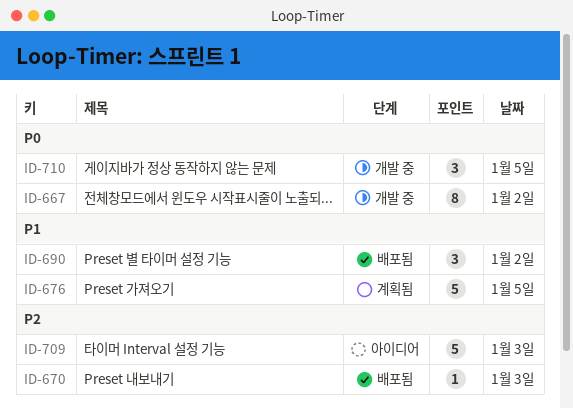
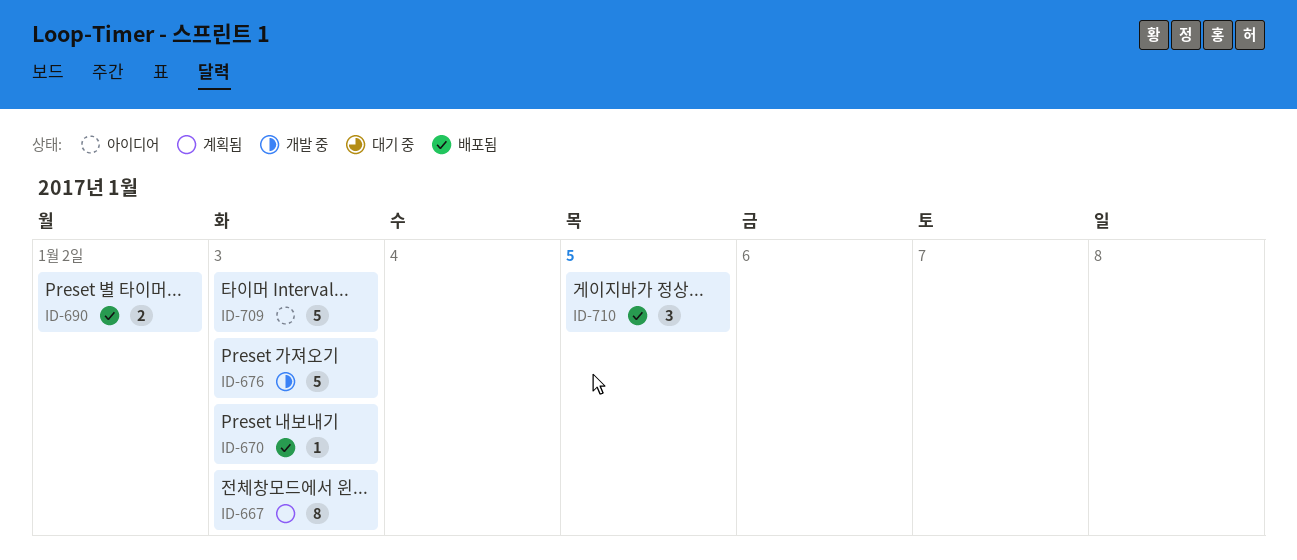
ID-667, status: 개발 중 -> 계획됨
ID-667, day: Jan 2 -> Jan 3
ID-676, status: 계획됨 -> 개발 중
ID-676, day: Jan 5 -> Jan 3
ID-690, estimate: 3 -> 2
ID-710, status: 개발 중 -> 배포됨

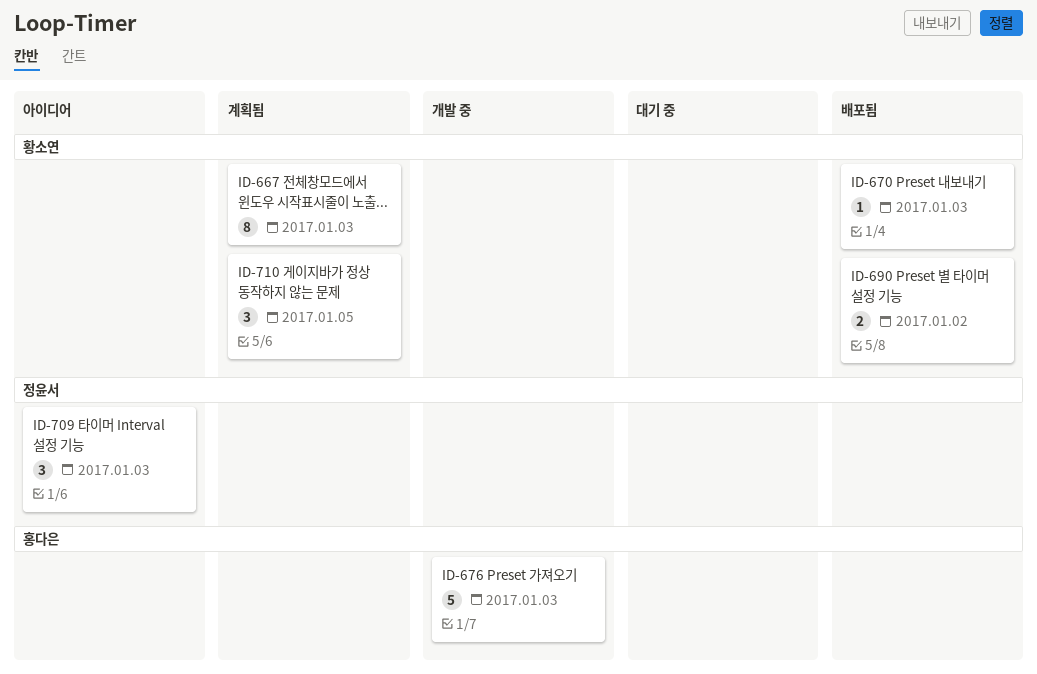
ID-709, estimate: 5 -> 3
ID-710, status: 배포됨 -> 계획됨

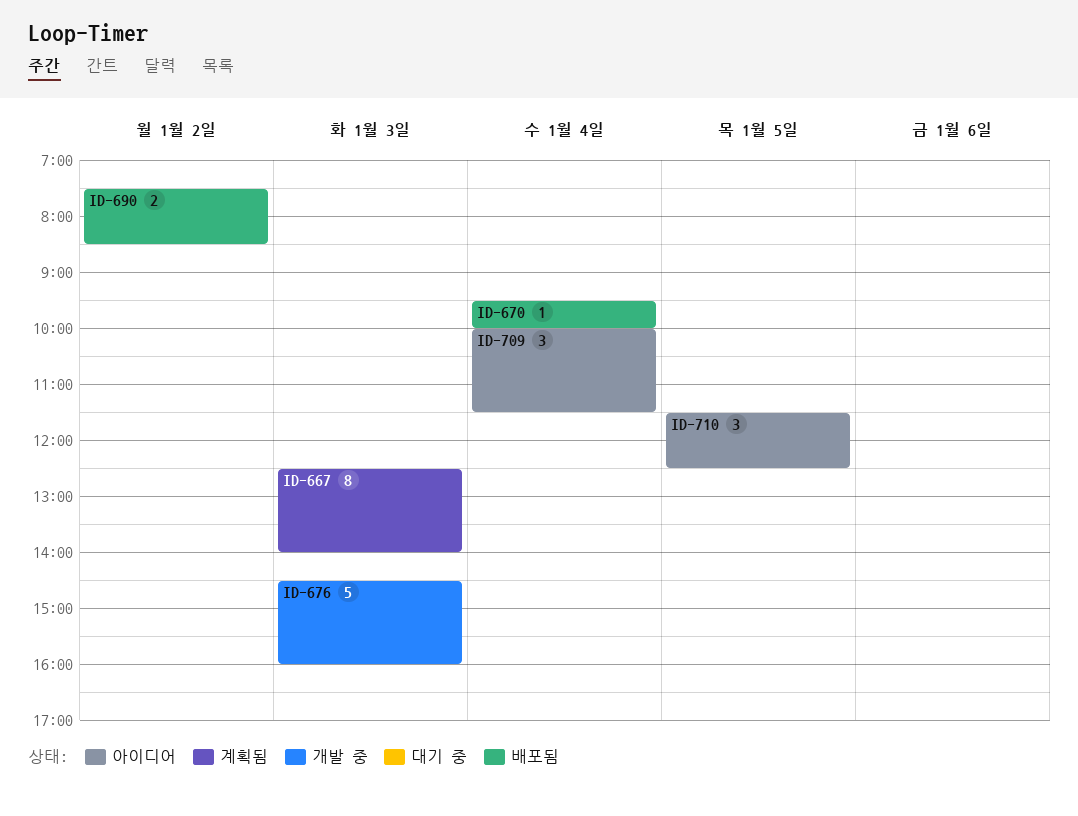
ID-670, day: Jan 3 -> Jan 4
ID-709, day: Jan 3 -> Jan 4
ID-710, status: 계획됨 -> 아이디어

